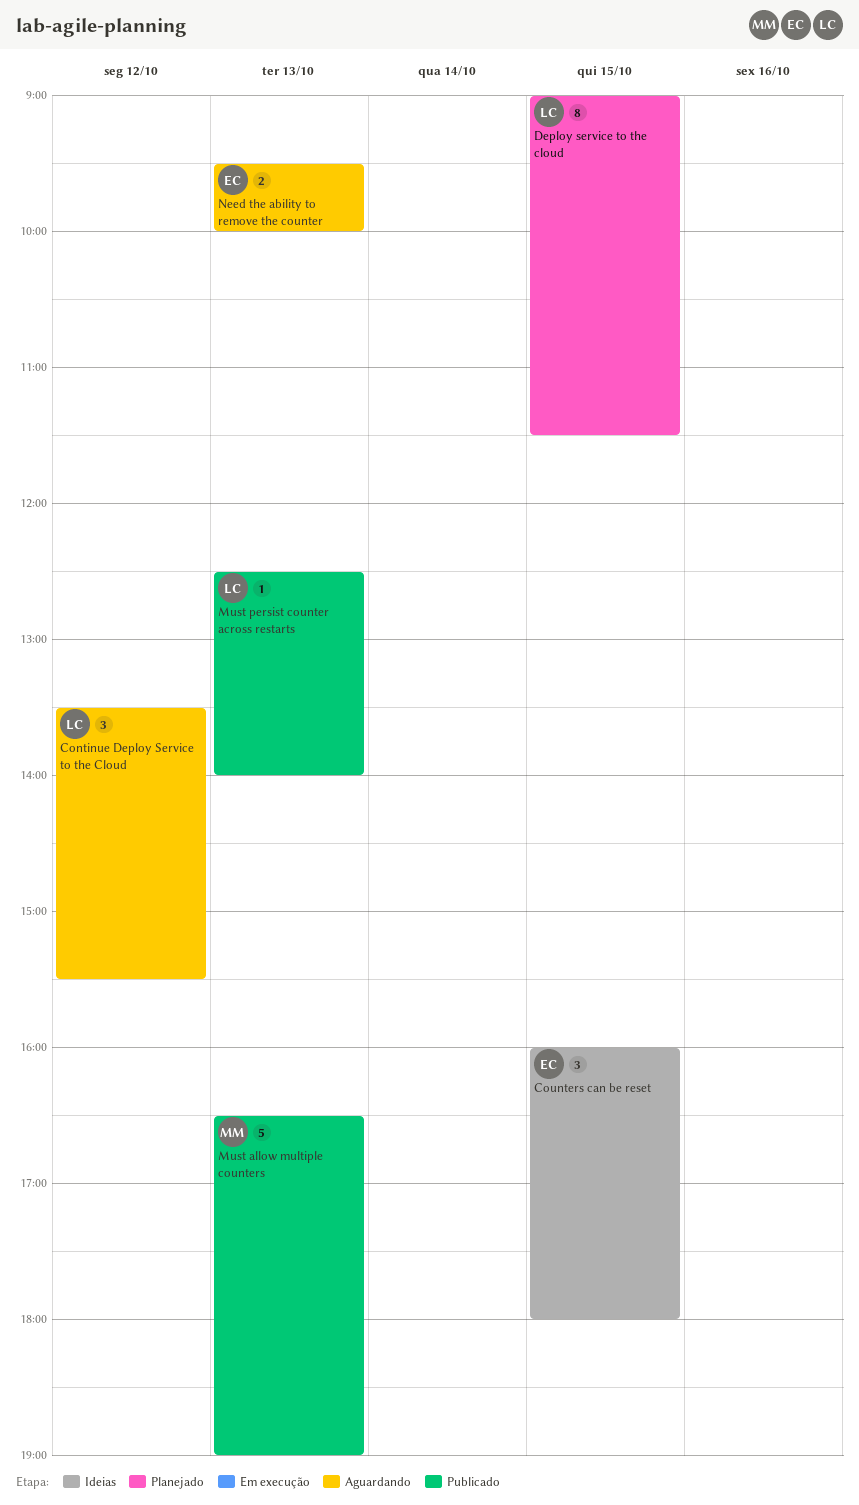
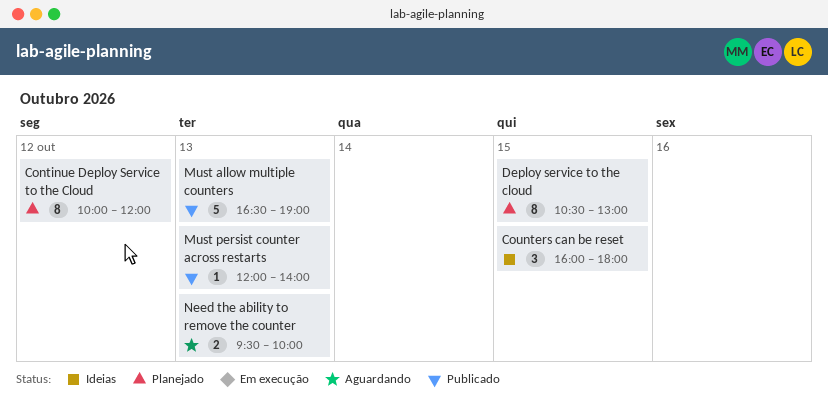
Continue Deploy Service to the Cloud, status: Aguardando -> Planejado
Continue Deploy Service to the Cloud, estimate: 3 -> 8
Continue Deploy Service to the Cloud, begins: 13:30 -> 10:00
Continue Deploy Service to the Cloud, ends: 15:30 -> 12:00
Deploy service to the cloud, begins: 09:00 -> 10:30
Deploy service to the cloud, ends: 11:30 -> 13:00
Must persist counter across restarts, begins: 12:30 -> 12:00

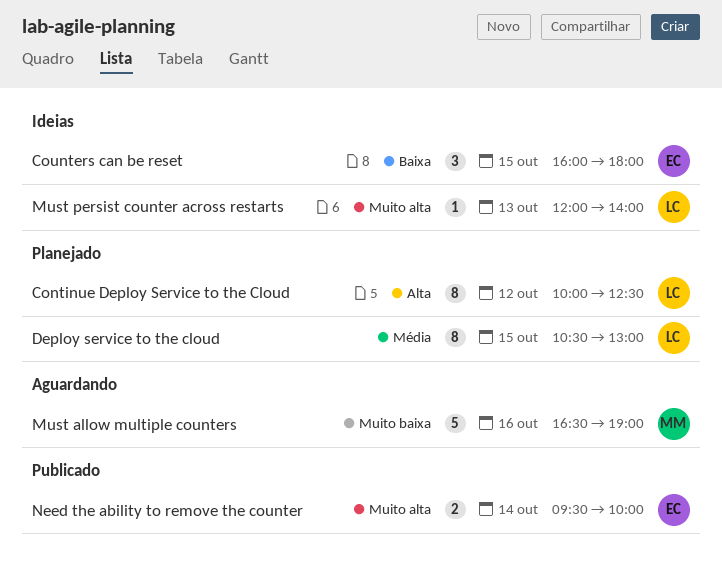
Continue Deploy Service to the Cloud, ends: 12:00 -> 12:30
Must allow multiple counters, status: Publicado -> Aguardando
Must allow multiple counters, day: Oct 13 -> Oct 16
Must persist counter across restarts, status: Publicado -> Ideias
Need the ability to remove the counter, status: Aguardando -> Publicado
Need the ability to remove the counter, day: Oct 13 -> Oct 14

